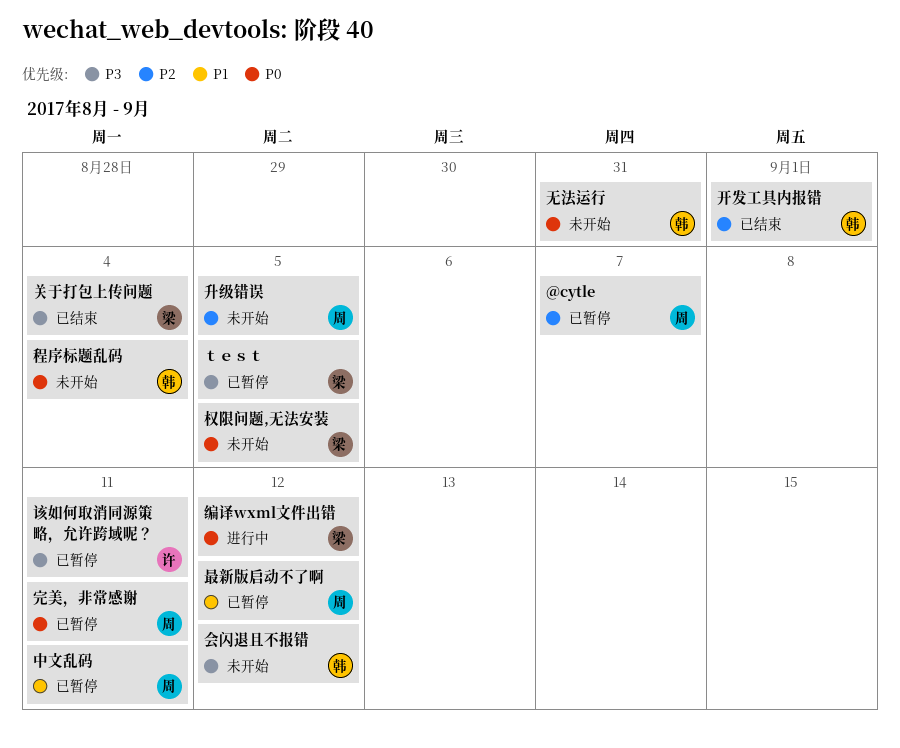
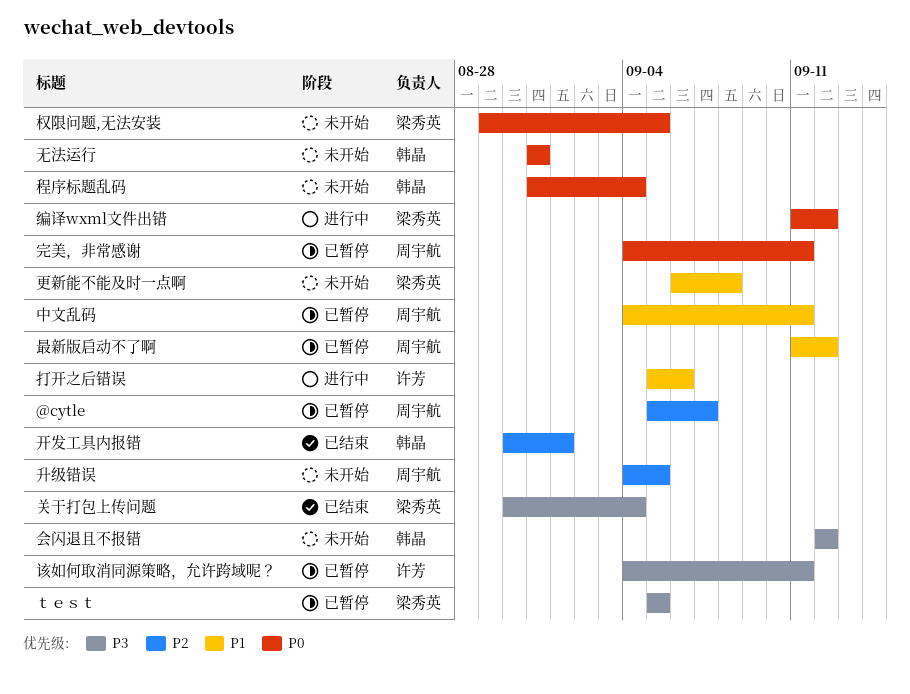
打开之后错误: none -> present
更新能不能及时一点啊: none -> present

